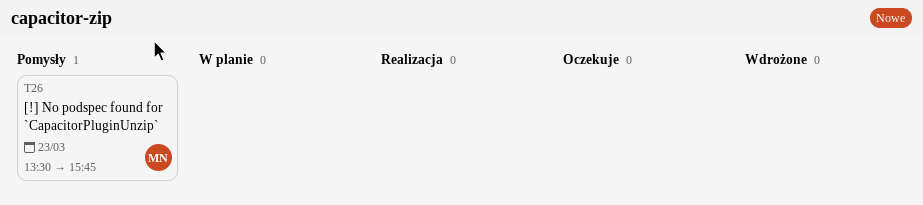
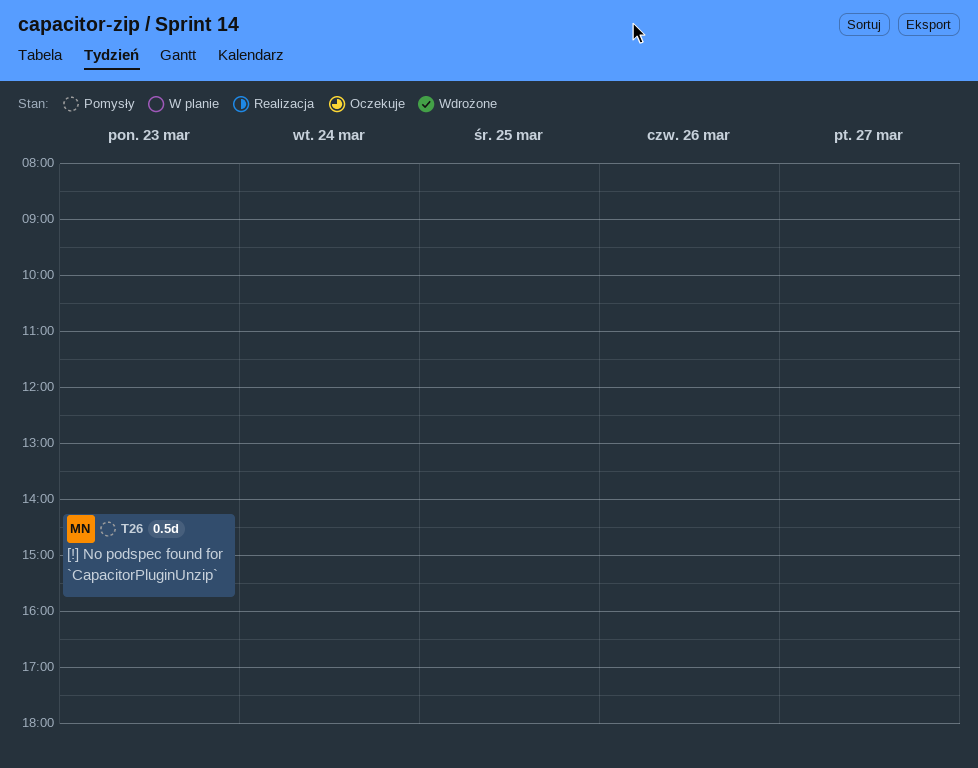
T26, begins: 13:30 -> 14:15

